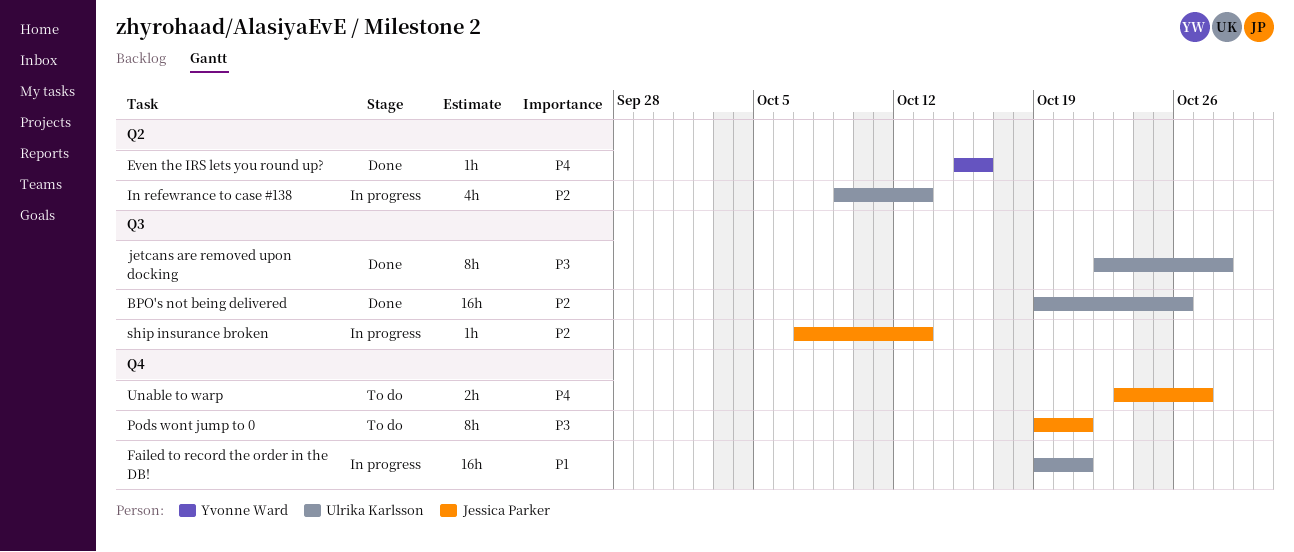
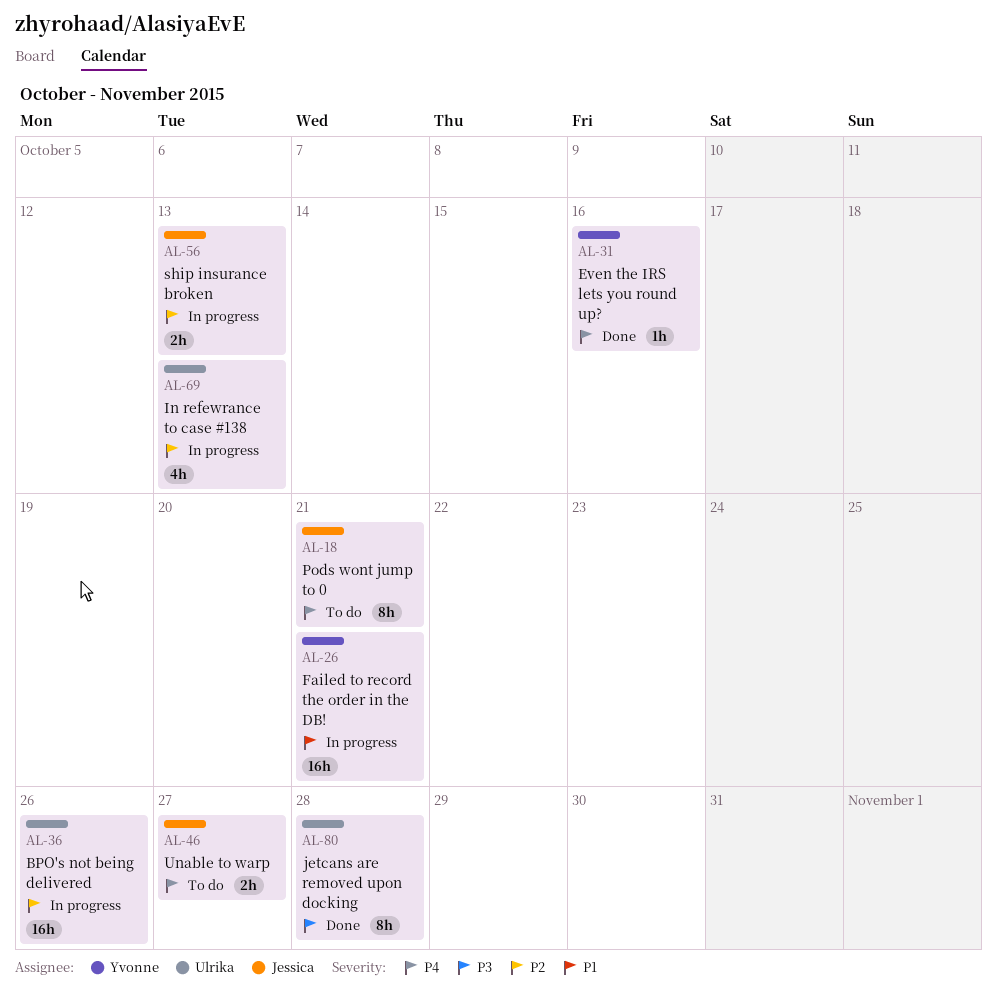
BPO's not being delivered, status: Done -> In progress
Failed to record the order in the DB!, owner: Ulrika Karlsson -> Yvonne Ward
Pods wont jump to 0, priority: P3 -> P4
ship insurance broken, estimate: 1h -> 2h

